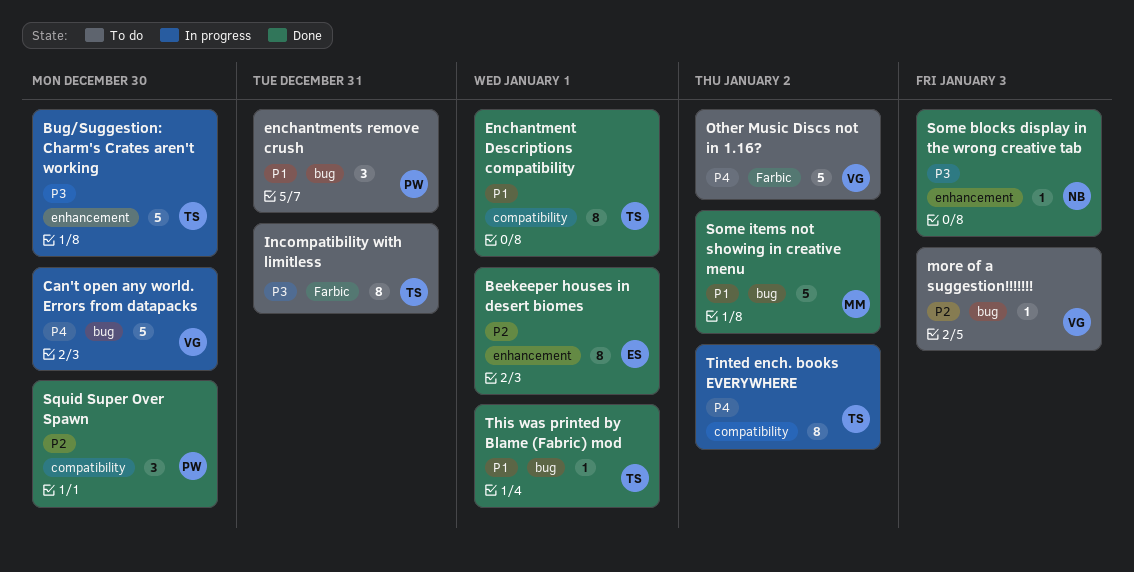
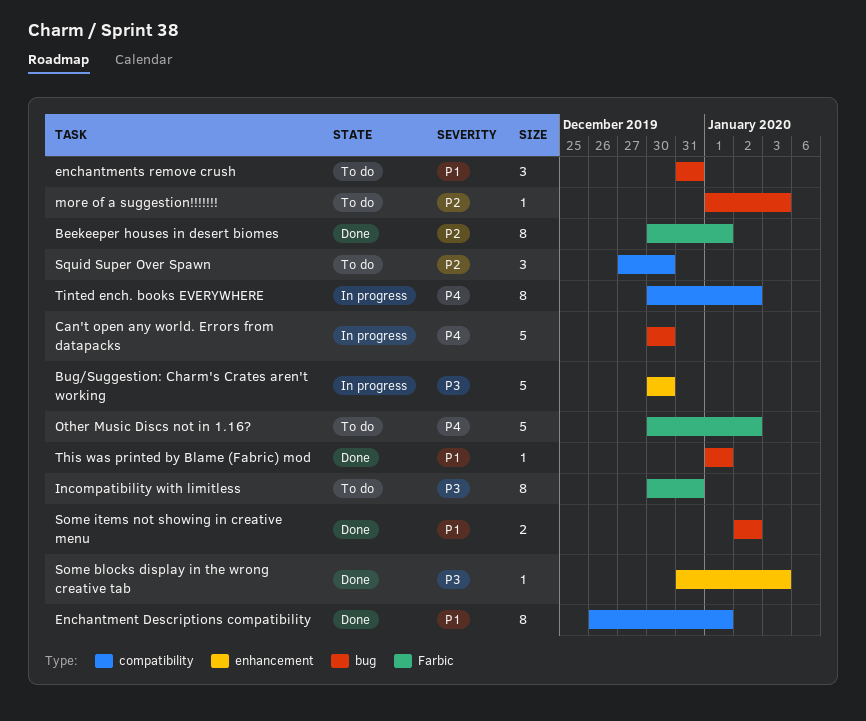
Beekeeper houses in desert biomes, label: enhancement -> Farbic
Some items not showing in creative menu, estimate: 5 -> 2
Squid Super Over Spawn, status: Done -> To do

